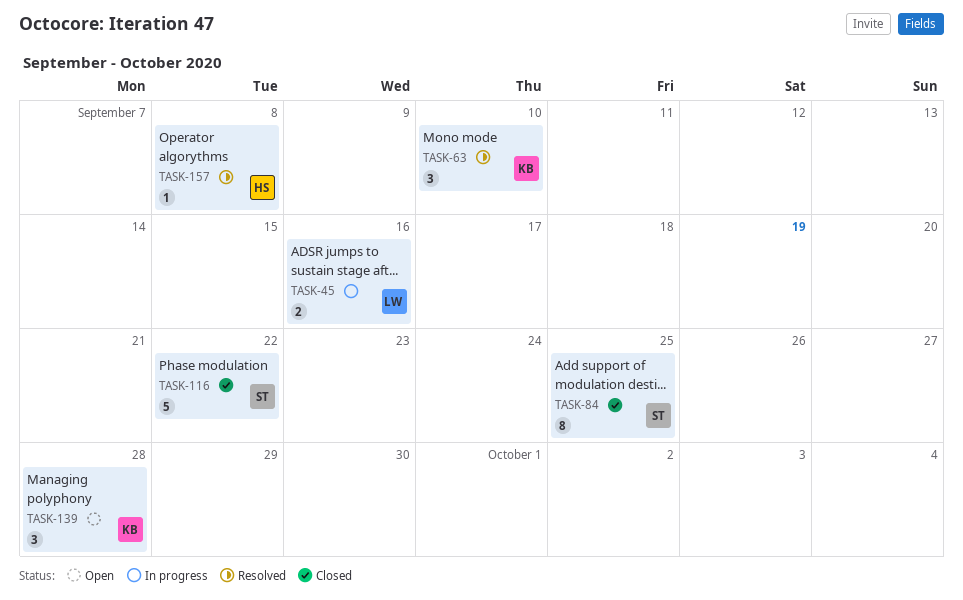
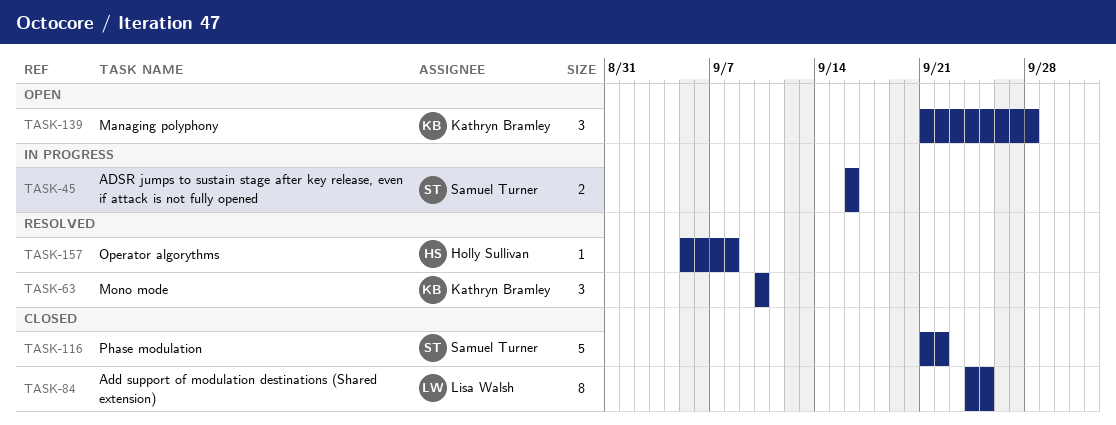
TASK-45, owner: Lisa Walsh -> Samuel Turner
TASK-84, owner: Samuel Turner -> Lisa Walsh

